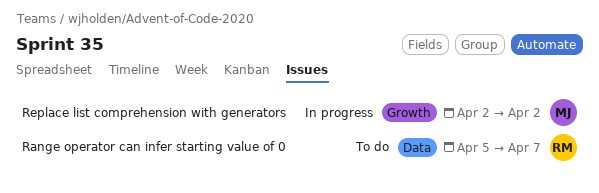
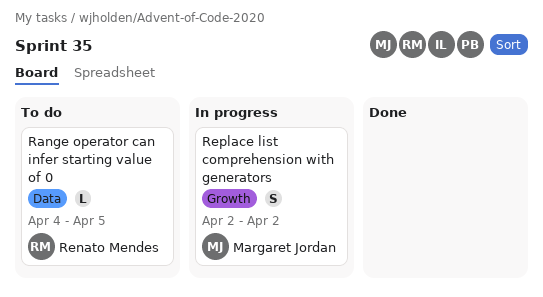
Range operator can infer starting value of 0, start: Apr 5 -> Apr 4
Range operator can infer starting value of 0, due: Apr 7 -> Apr 5

